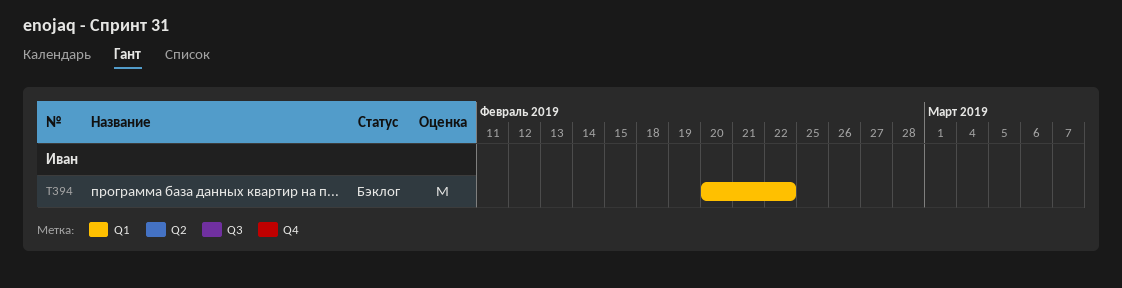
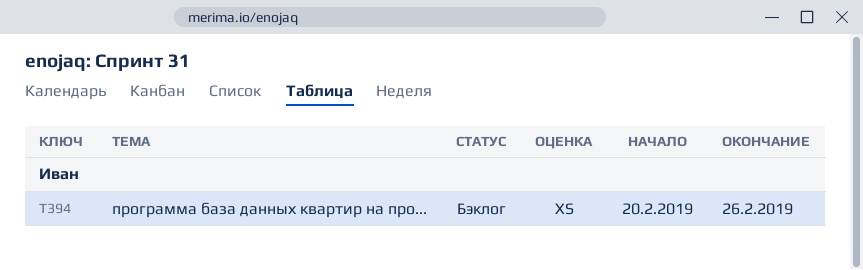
T394, estimate: M -> XS
T394, due: Feb 22 -> Feb 26

